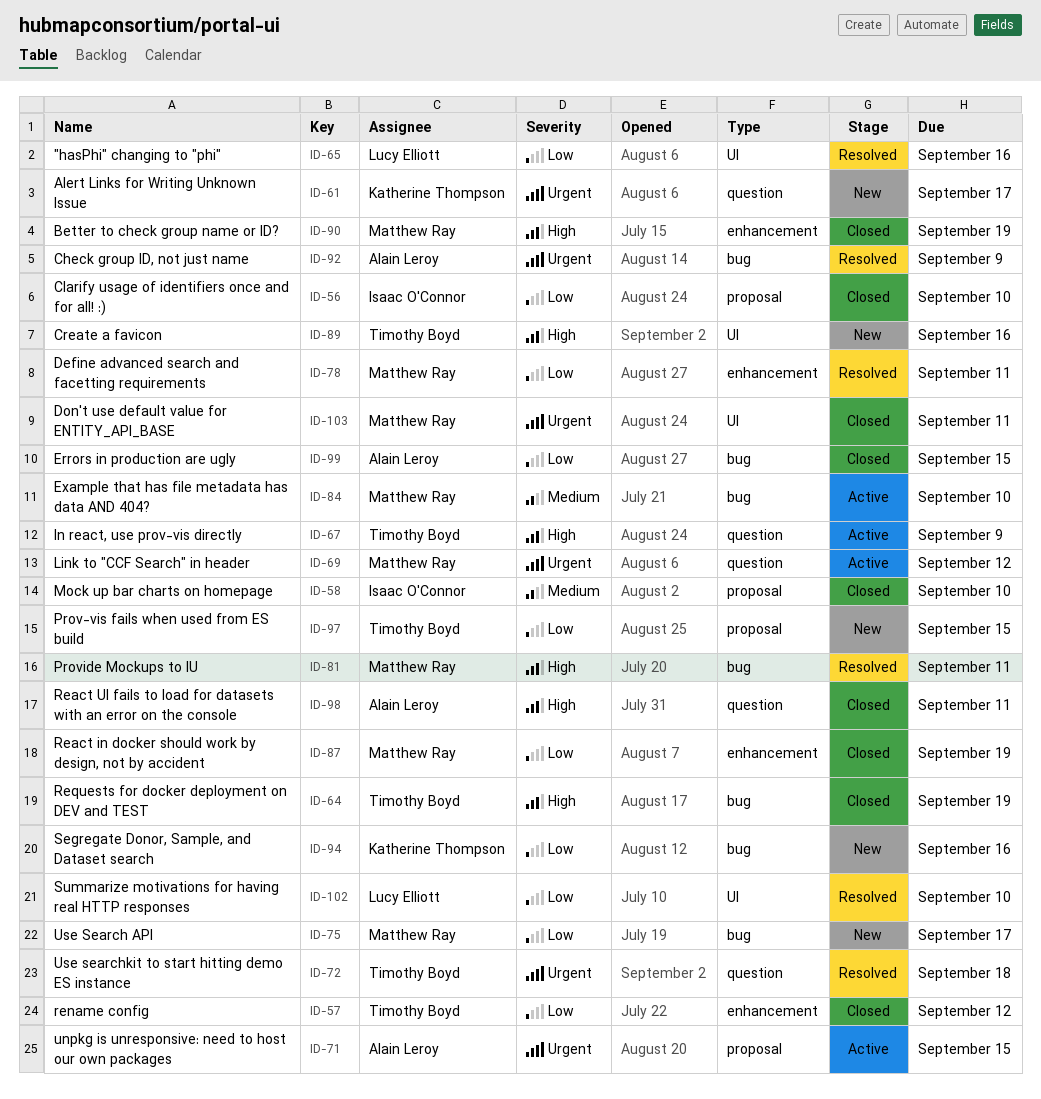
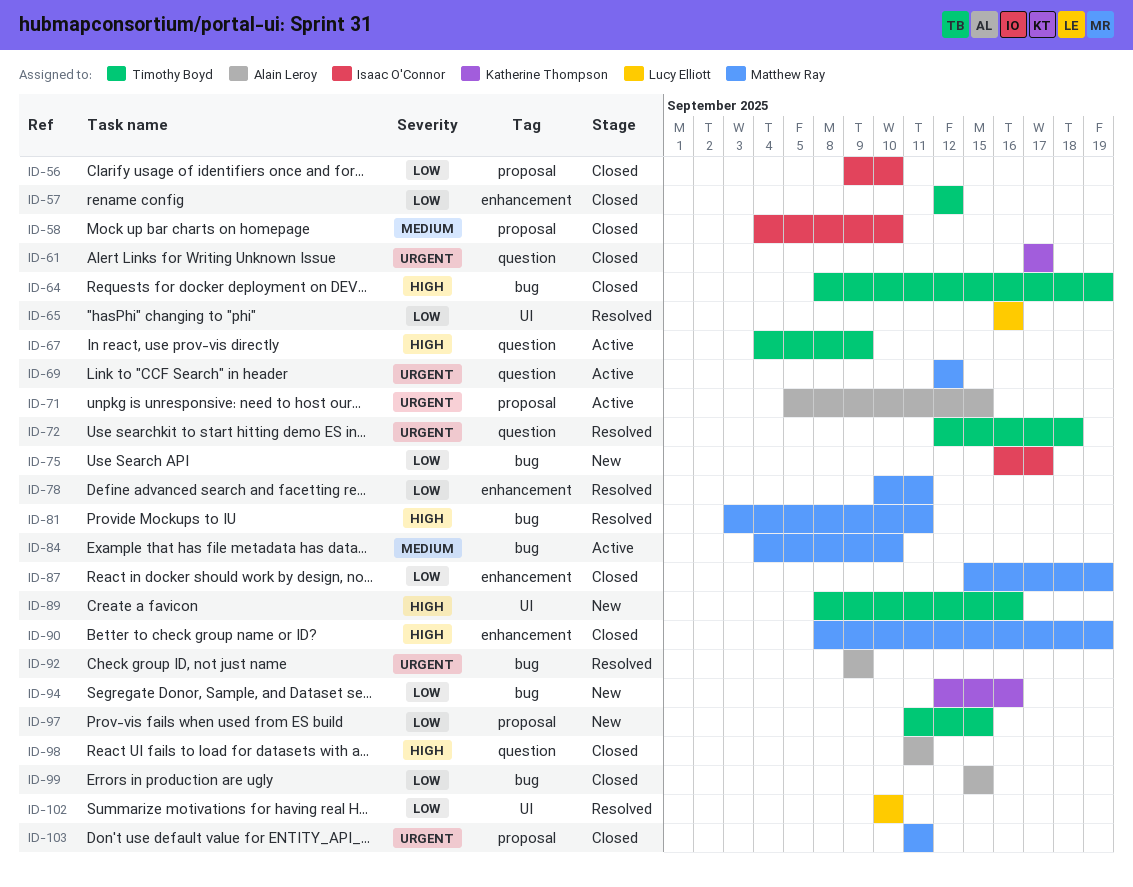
ID-61, status: New -> Closed
ID-75, owner: Matthew Ray -> Isaac O'Connor
ID-103, label: UI -> proposal

